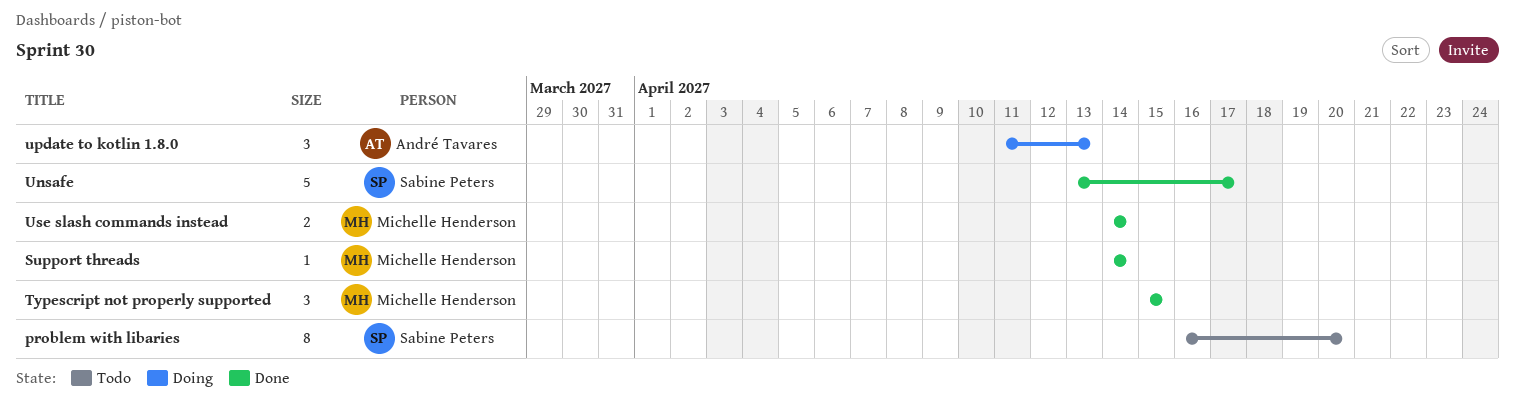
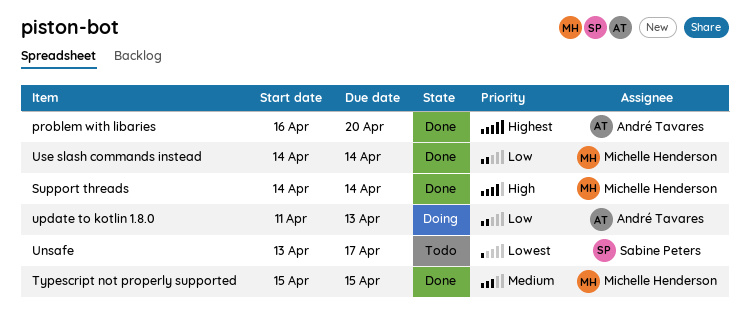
problem with libaries, status: Todo -> Done
problem with libaries, owner: Sabine Peters -> André Tavares
Unsafe, status: Done -> Todo

